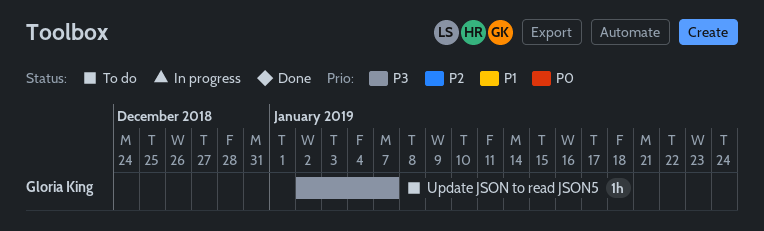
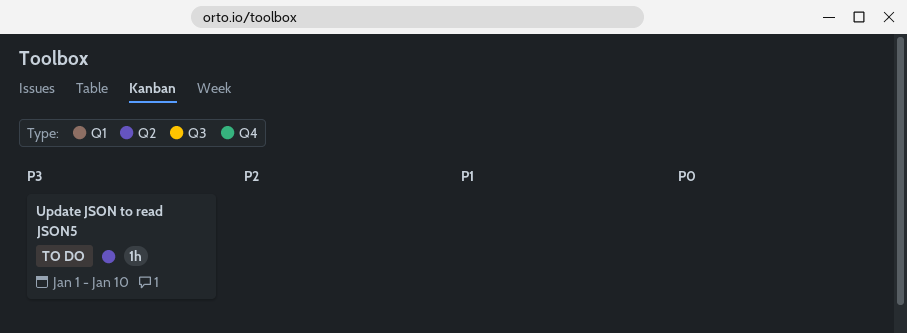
Update JSON to read JSON5, start: Jan 2 -> Jan 1
Update JSON to read JSON5, due: Jan 7 -> Jan 10

